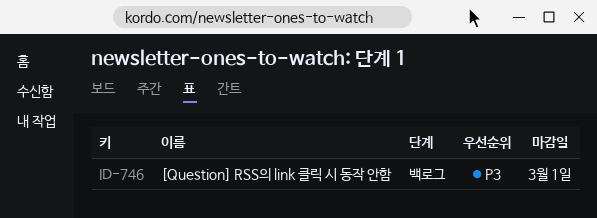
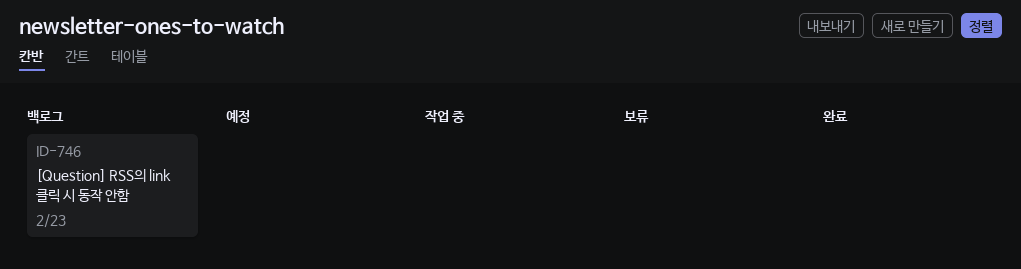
ID-746, due: Mar 1 -> Feb 23

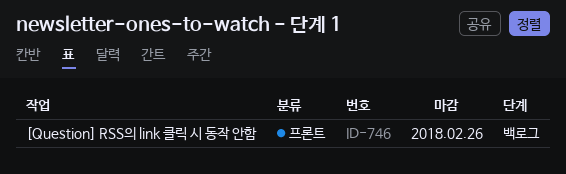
ID-746, due: Feb 23 -> Feb 26

